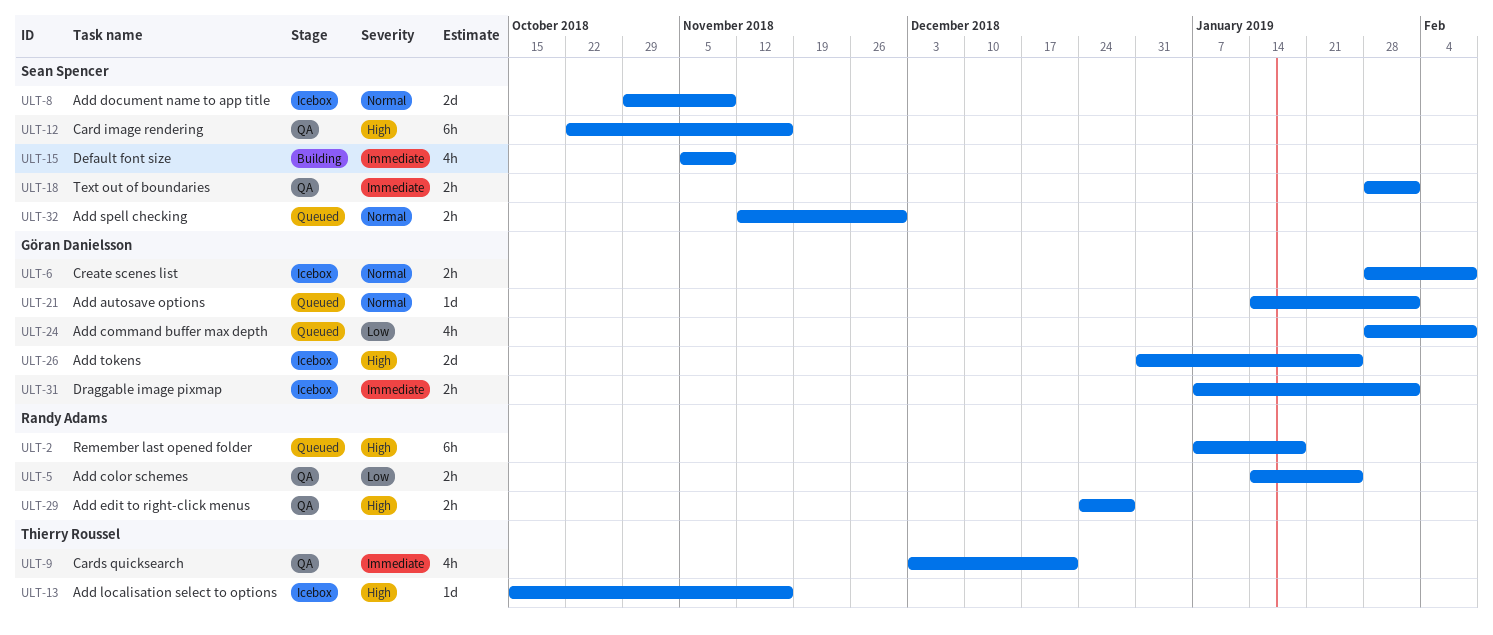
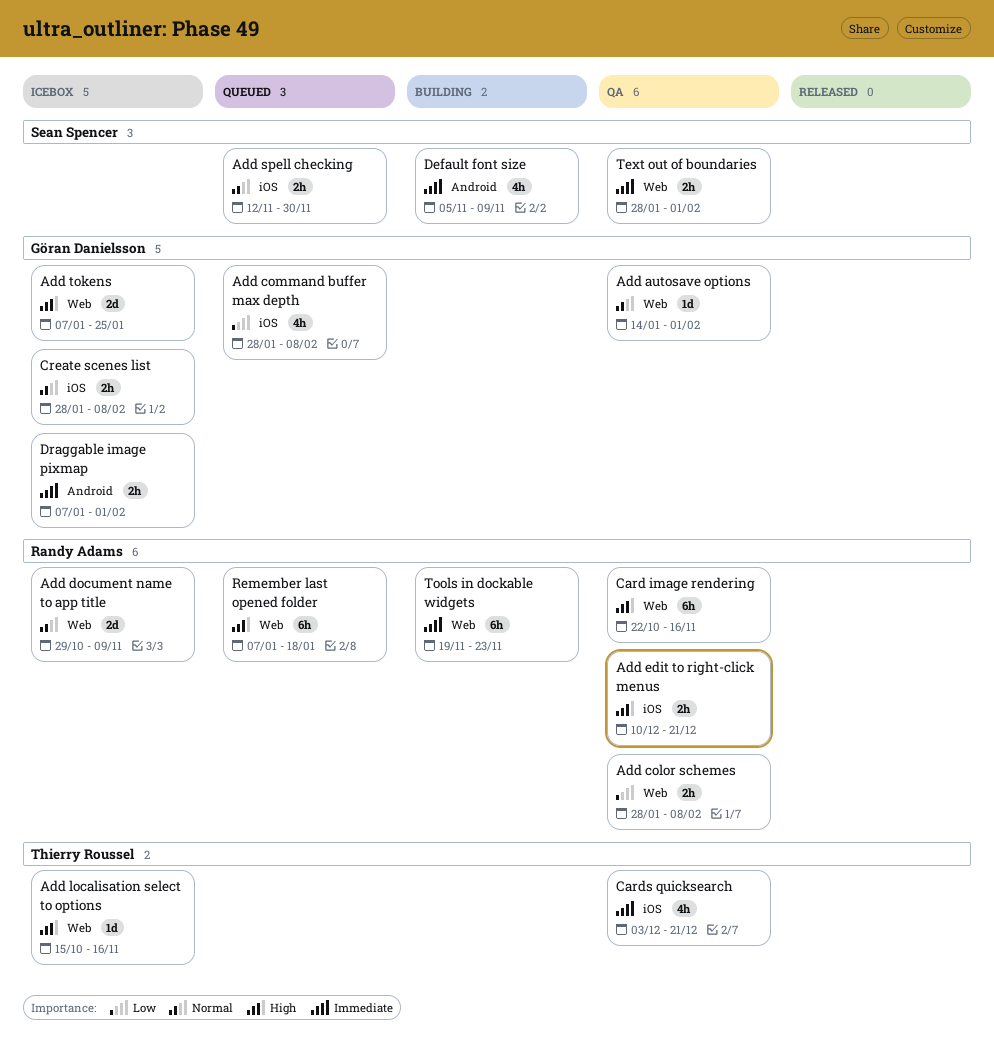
Add autosave options, status: Queued -> QA
Add color schemes, start: Jan 14 -> Jan 28
Add color schemes, due: Jan 25 -> Feb 8
Add document name to app title, owner: Sean Spencer -> Randy Adams
Add edit to right-click menus, start: Dec 24 -> Dec 10
Add edit to right-click menus, due: Dec 28 -> Dec 21
Add tokens, start: Dec 31 -> Jan 7
Card image rendering, owner: Sean Spencer -> Randy Adams
Tools in dockable widgets: none -> present

